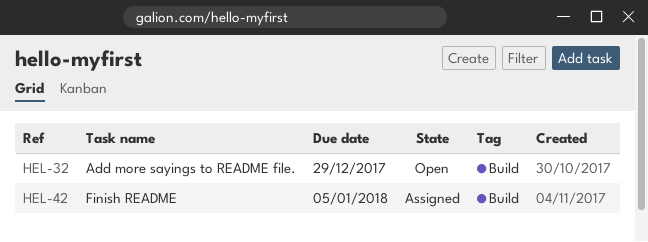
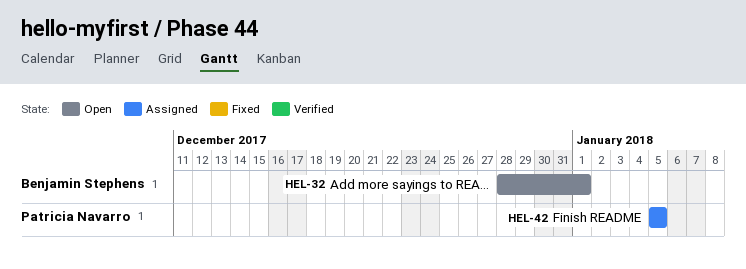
HEL-32, due: Dec 29 -> Jan 1

